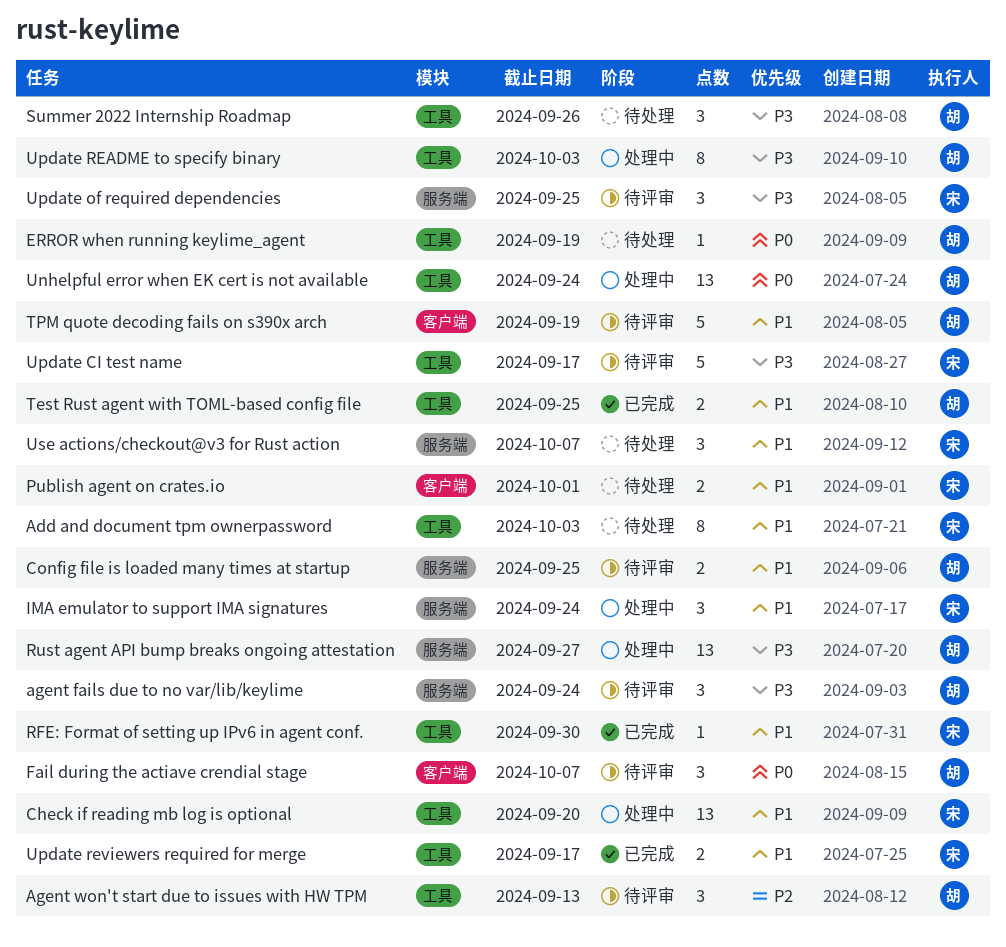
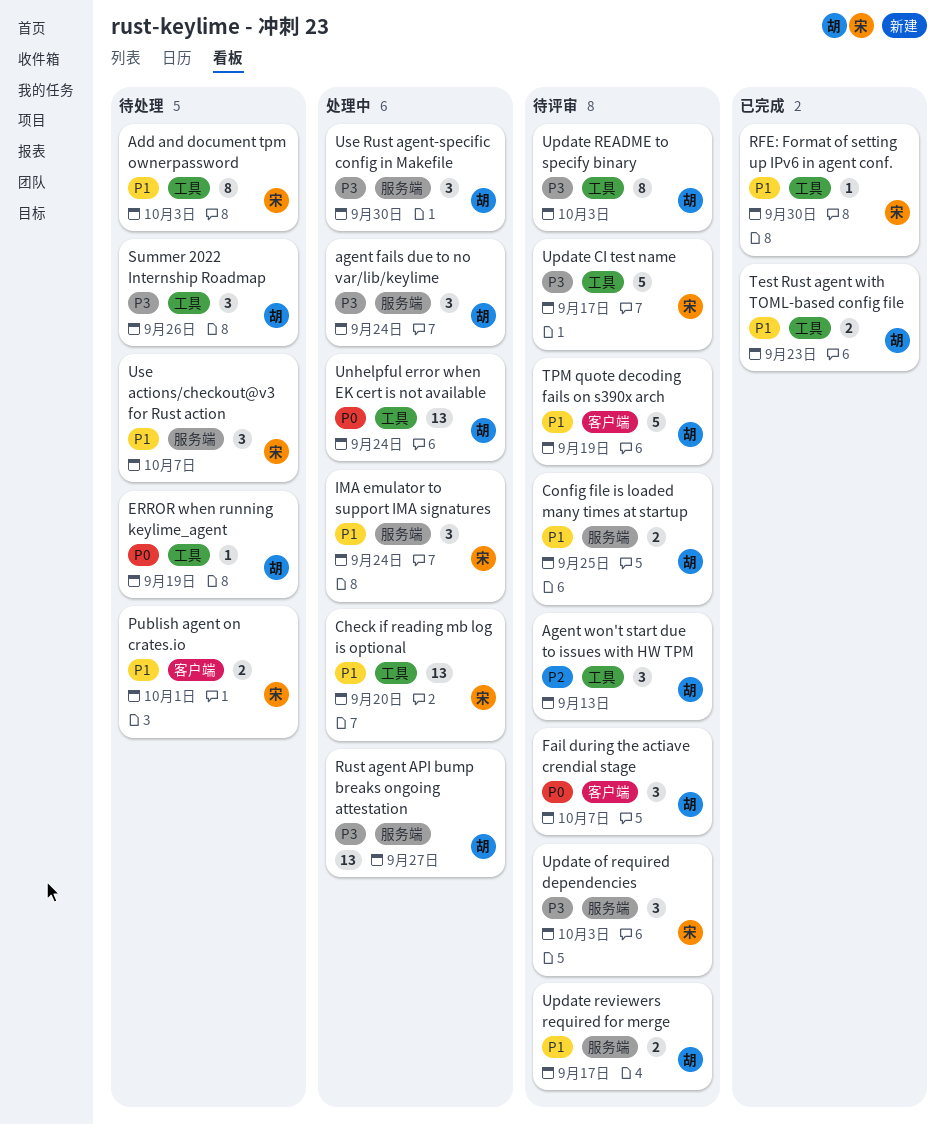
agent fails due to no var/lib/keylime, status: 待评审 -> 处理中
Test Rust agent with TOML-based config file, due: Sep 25 -> Sep 23
Update of required dependencies, due: Sep 25 -> Oct 3
Update README to specify binary, status: 处理中 -> 待评审
Update reviewers required for merge, status: 已完成 -> 待评审
Update reviewers required for merge, owner: 宋 -> 胡
Update reviewers required for merge, label: 工具 -> 服务端
Use Rust agent-specific config in Makefile: none -> present

